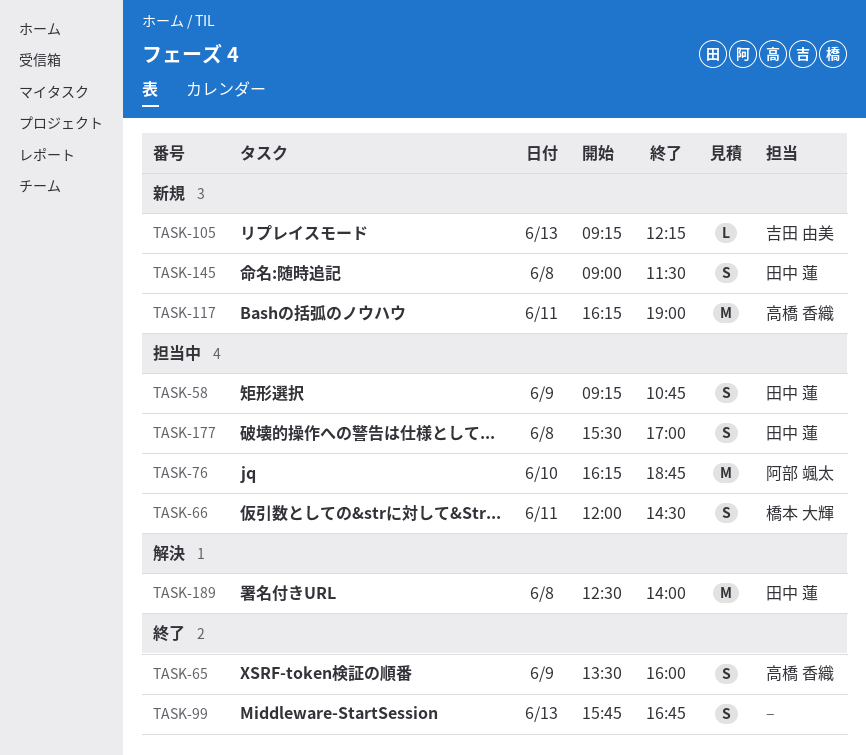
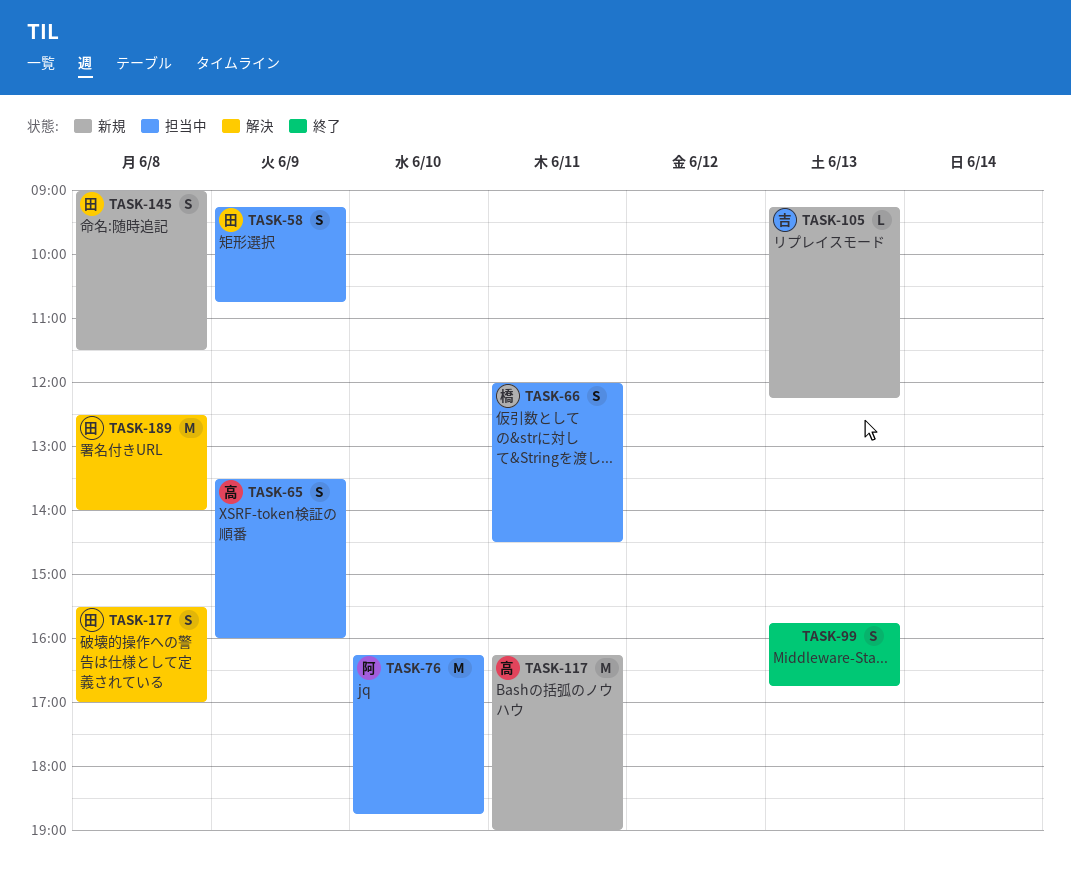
TASK-65, status: 終了 -> 担当中
TASK-177, status: 担当中 -> 解決

